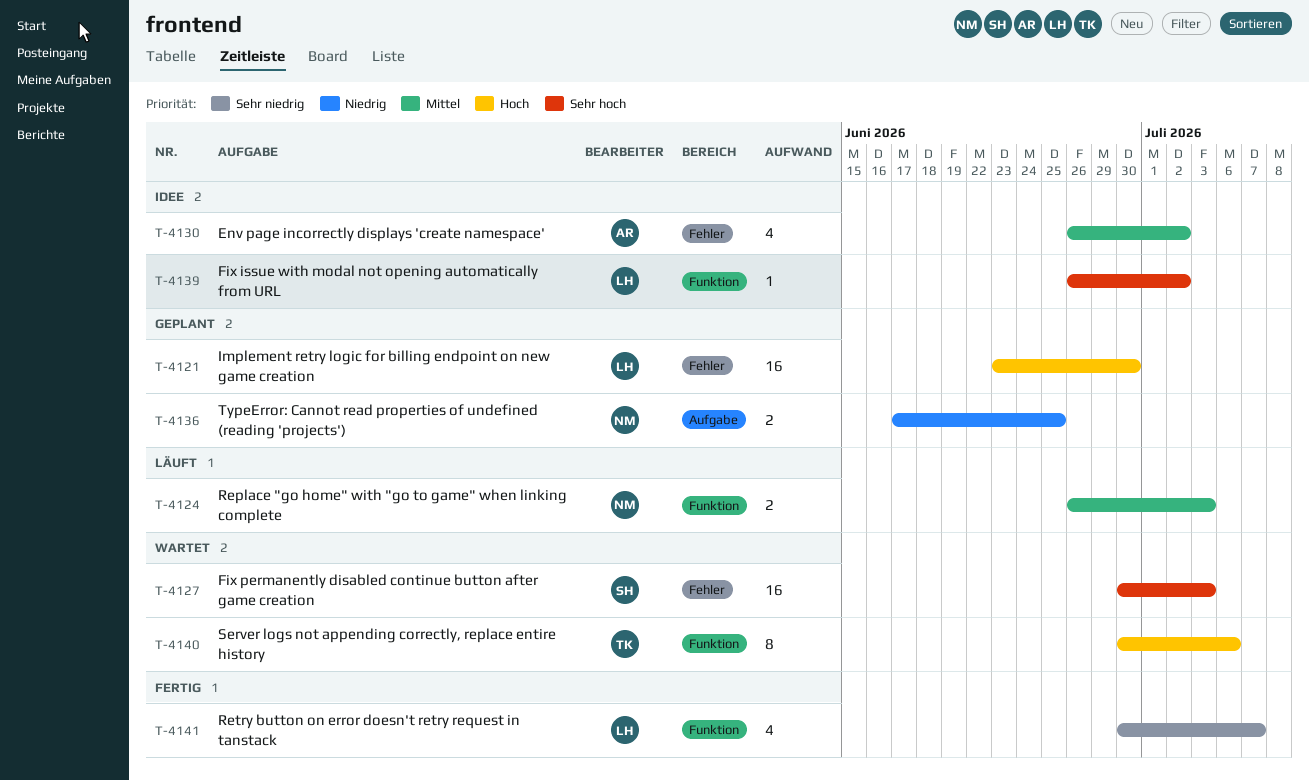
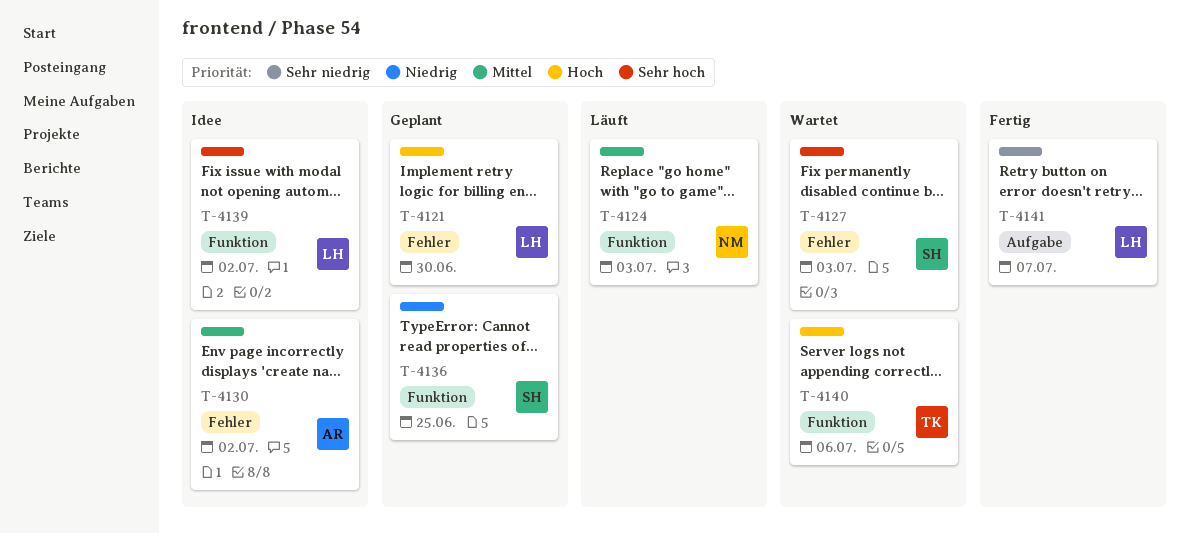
T-4136, owner: NM -> SH
T-4136, label: Aufgabe -> Funktion
T-4141, label: Funktion -> Aufgabe

